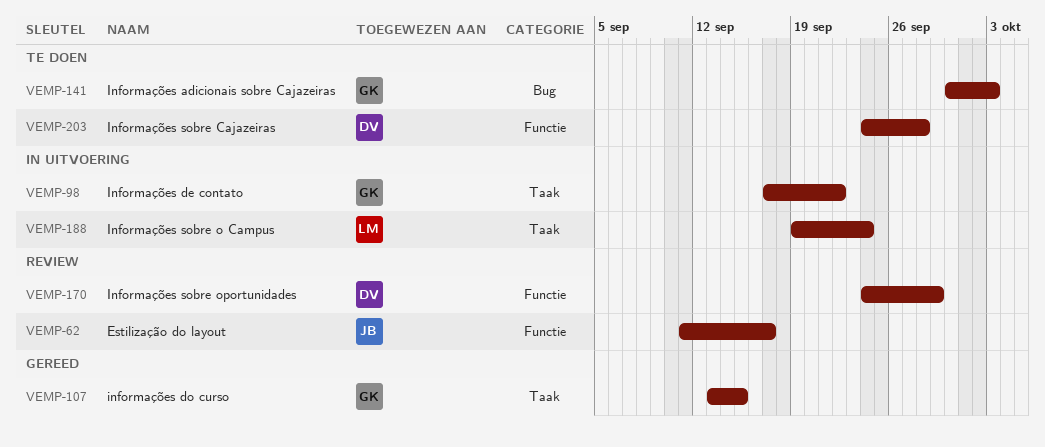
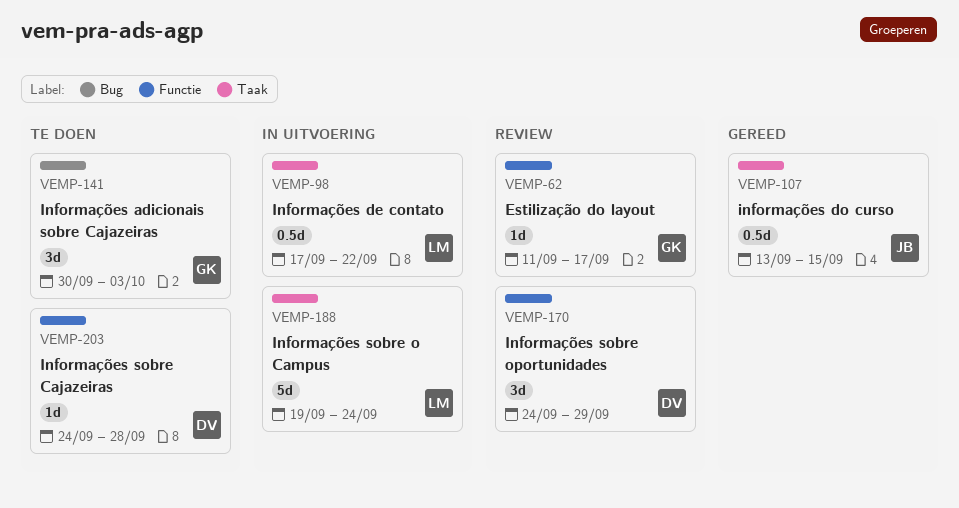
VEMP-62, owner: JB -> GK
VEMP-98, owner: GK -> LM
VEMP-107, owner: GK -> JB

